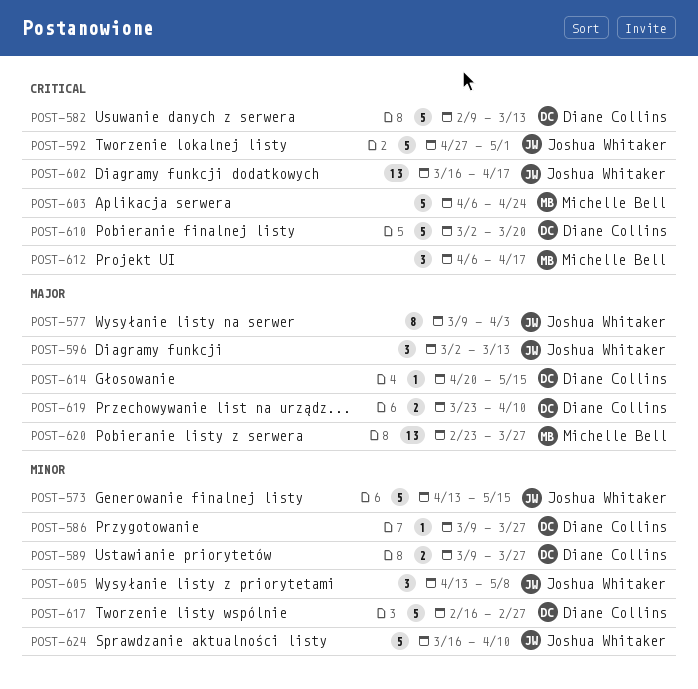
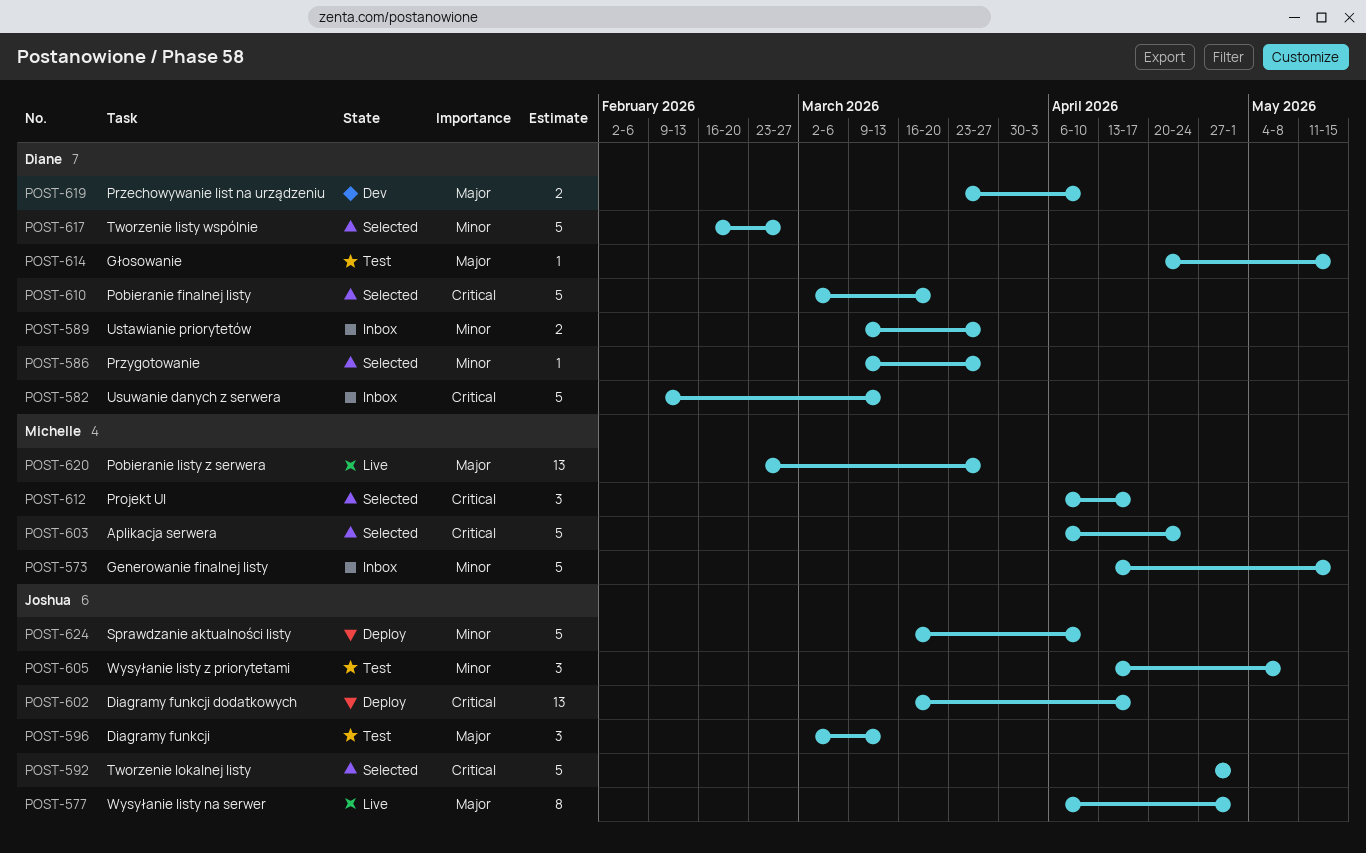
POST-573, owner: Joshua Whitaker -> Michelle Bell
POST-577, start: Mar 9 -> Apr 6
POST-577, due: Apr 3 -> May 1

